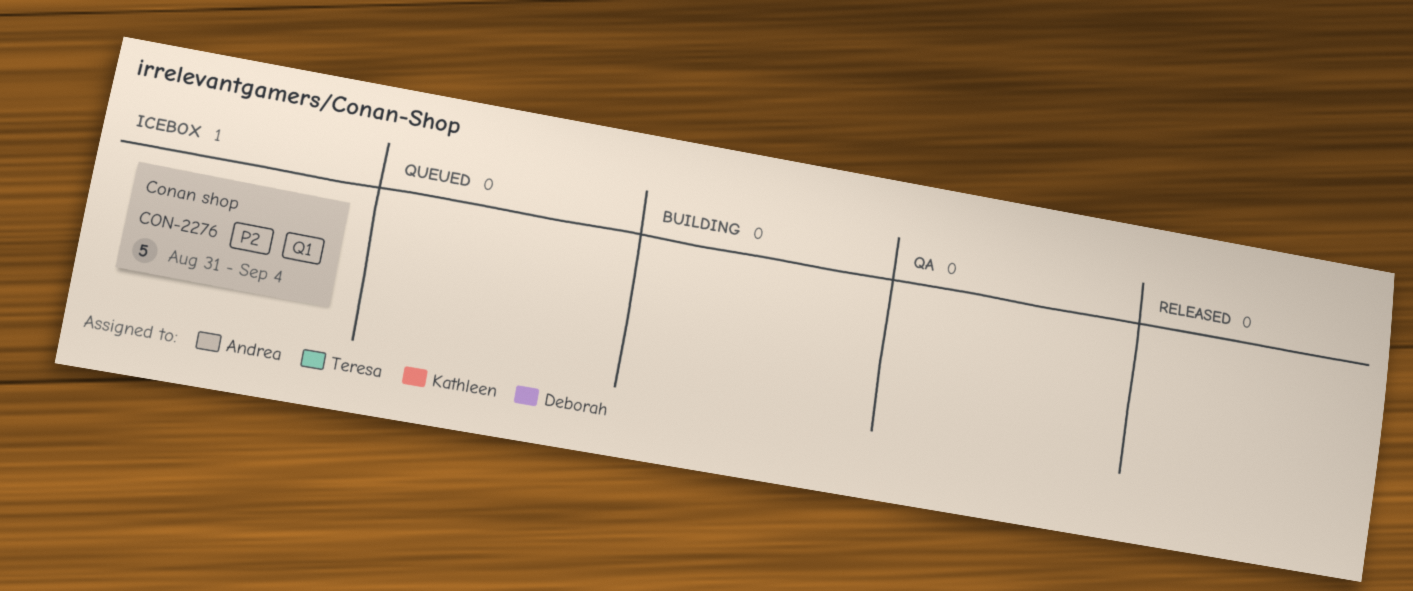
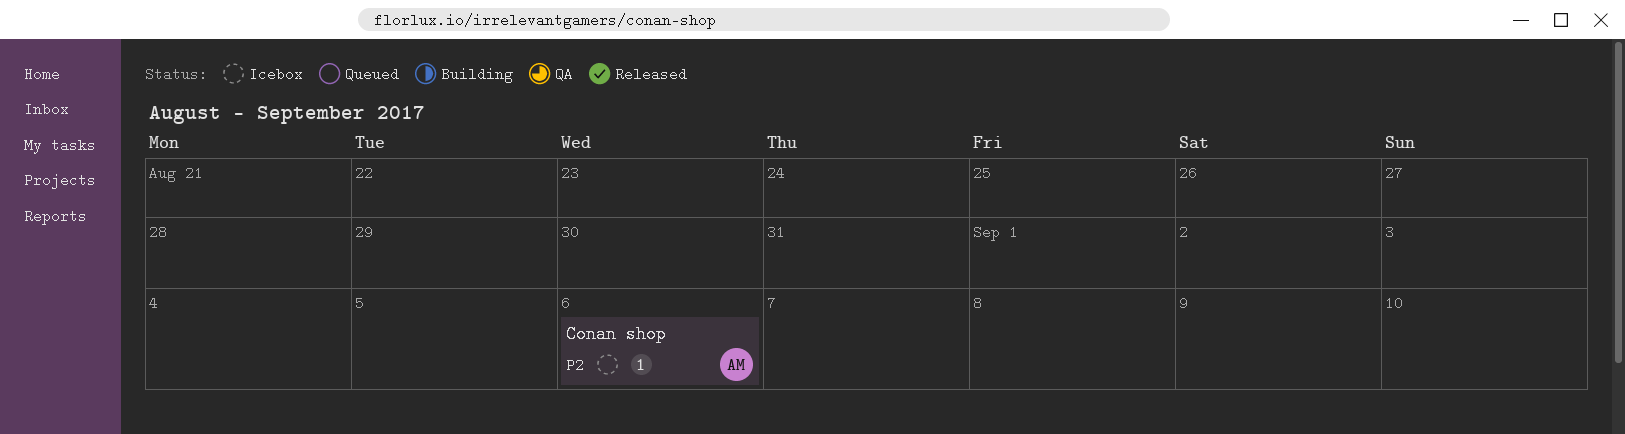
Conan shop, estimate: 5 -> 1
Conan shop, due: Sep 4 -> Sep 6

